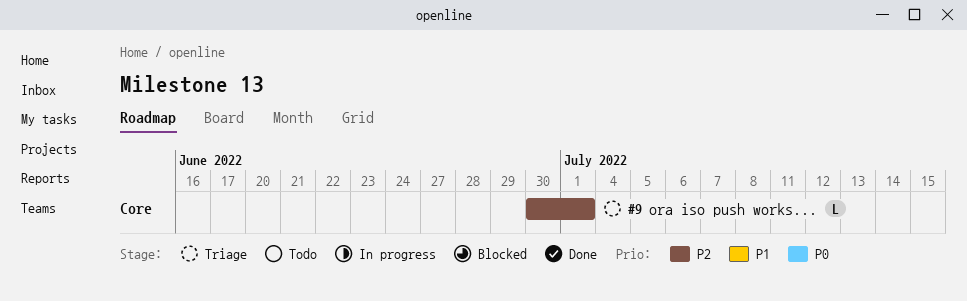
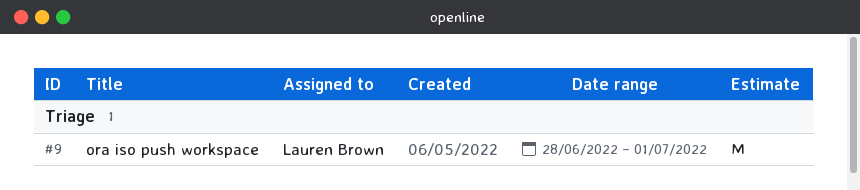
#9, estimate: L -> M
#9, start: Jun 30 -> Jun 28

